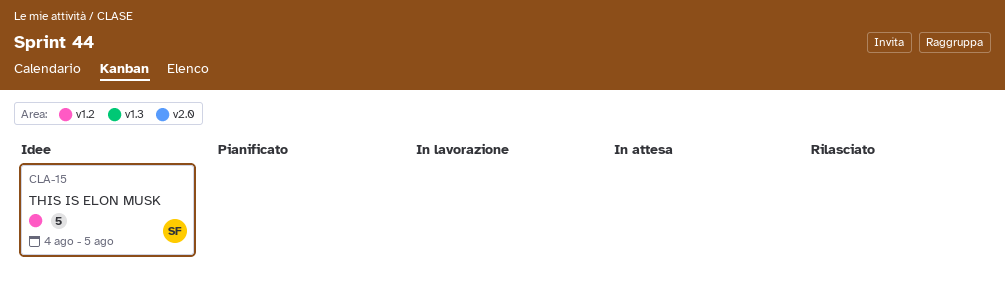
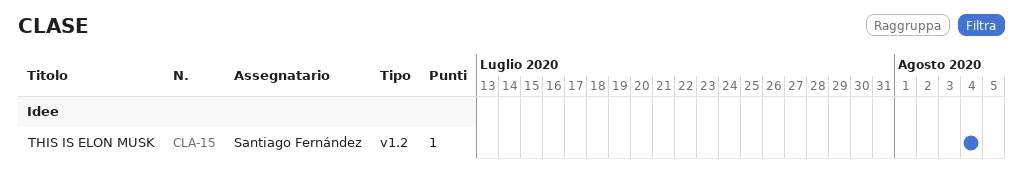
CLA-15, estimate: 5 -> 1
CLA-15, due: Aug 5 -> Aug 4

